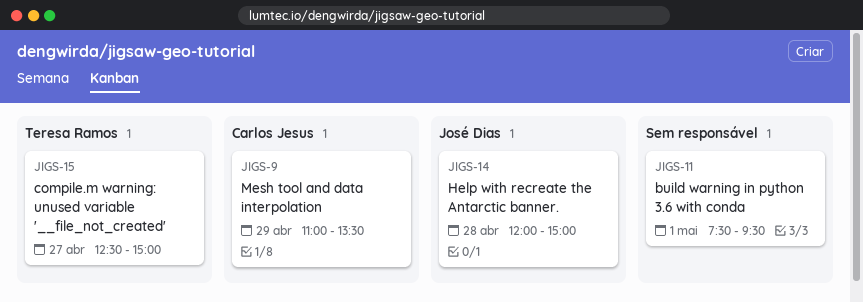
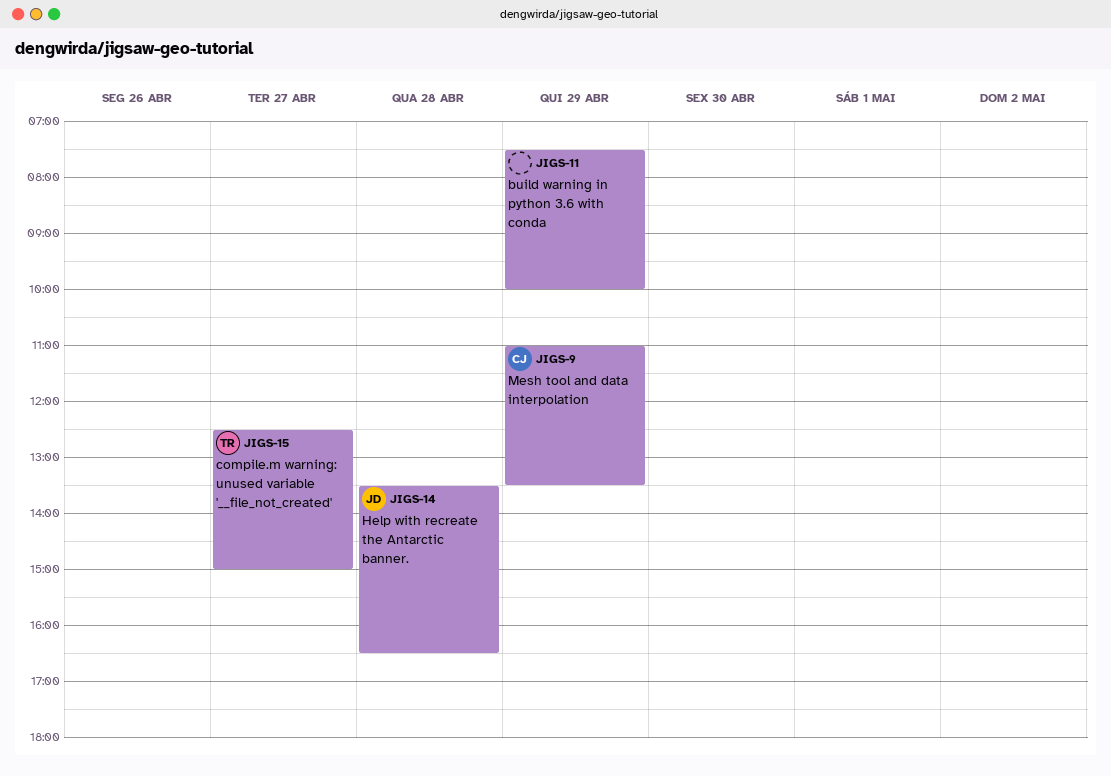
JIGS-11, day: May 1 -> Apr 29
JIGS-11, ends: 09:30 -> 10:00
JIGS-14, begins: 12:00 -> 13:30
JIGS-14, ends: 15:00 -> 16:30

